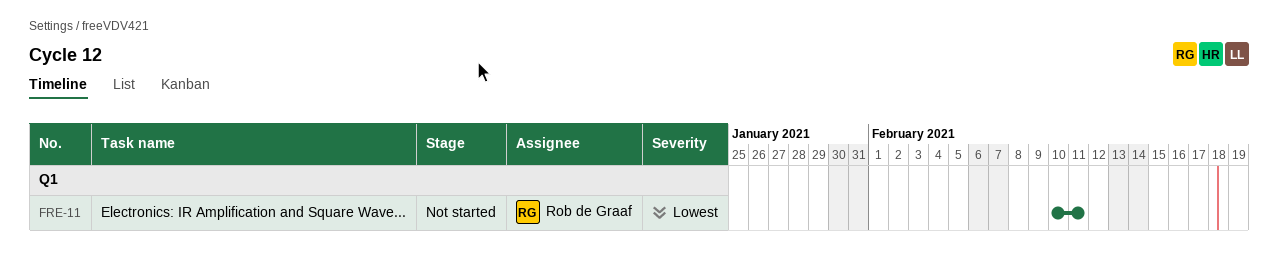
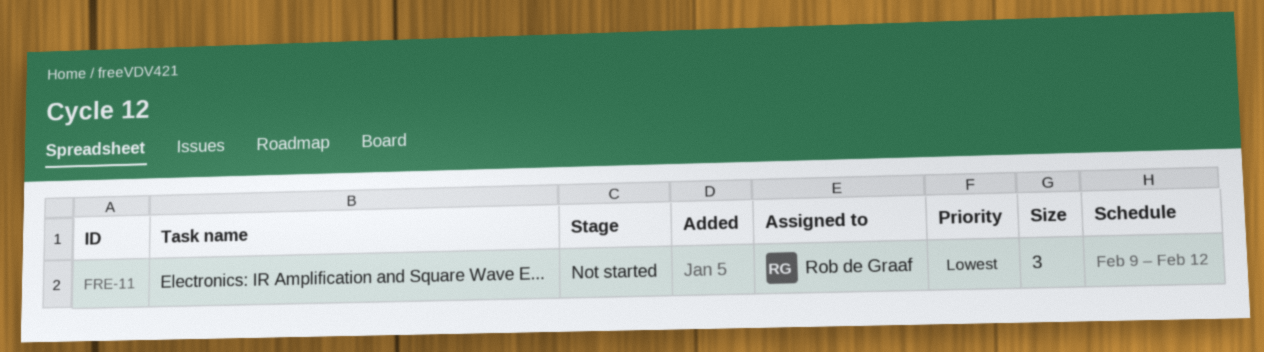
FRE-11, start: Feb 10 -> Feb 9
FRE-11, due: Feb 11 -> Feb 12

